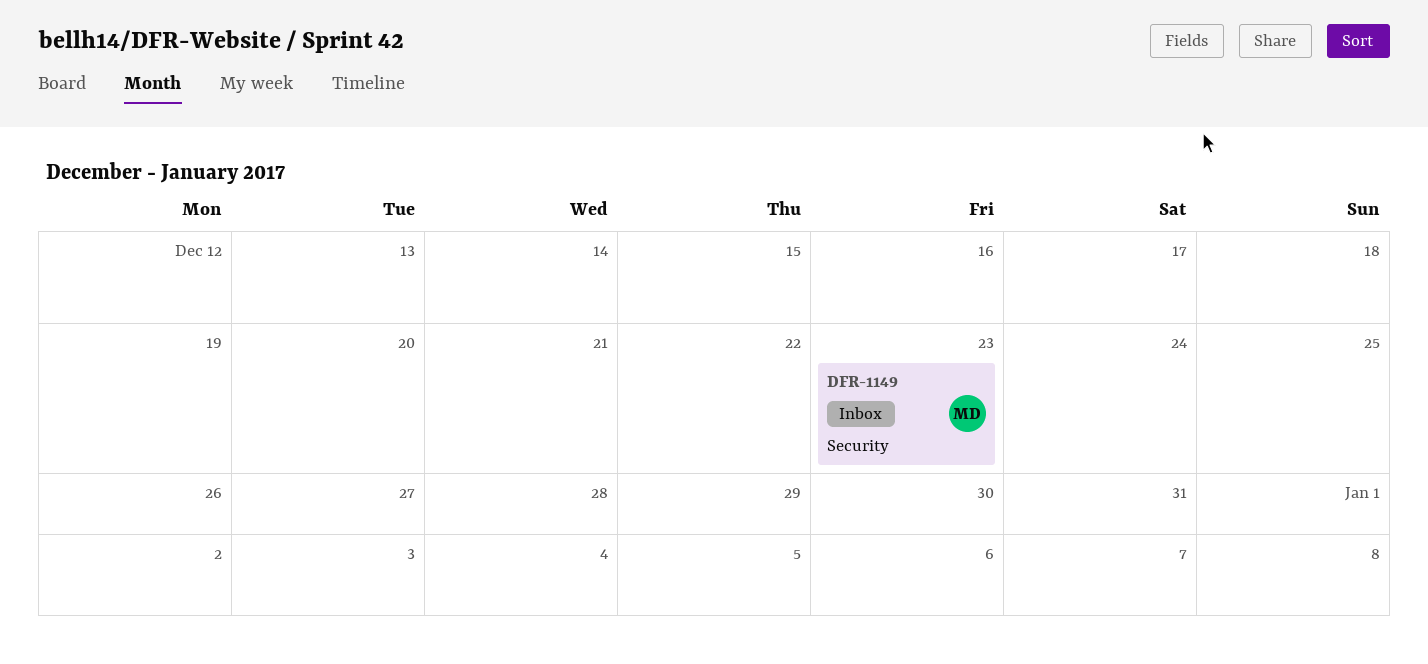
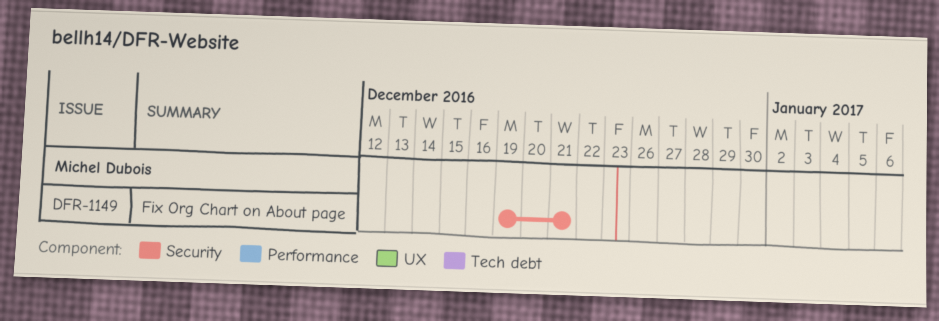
DFR-1149, due: Dec 23 -> Dec 21

